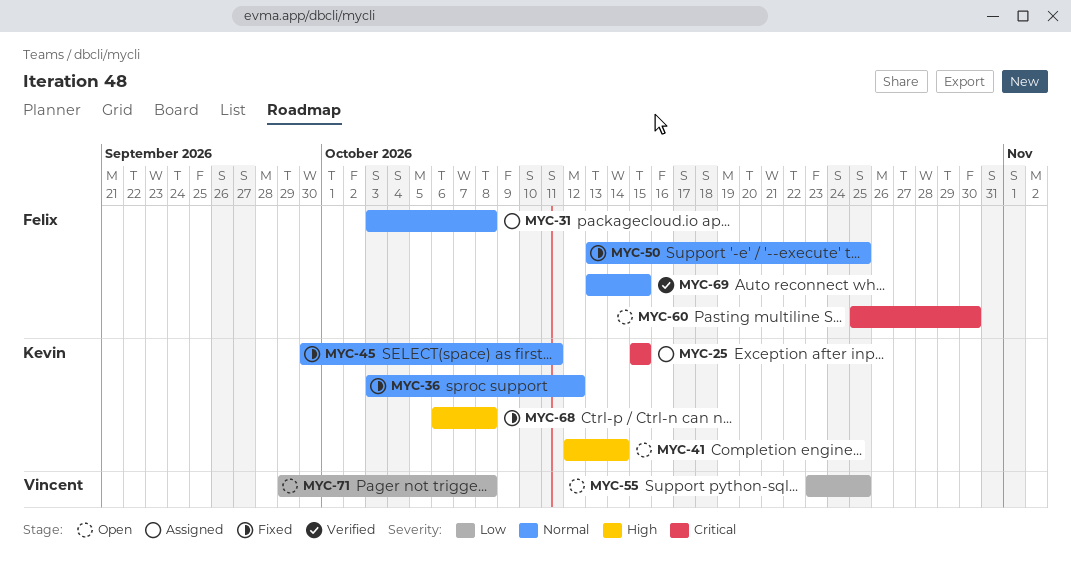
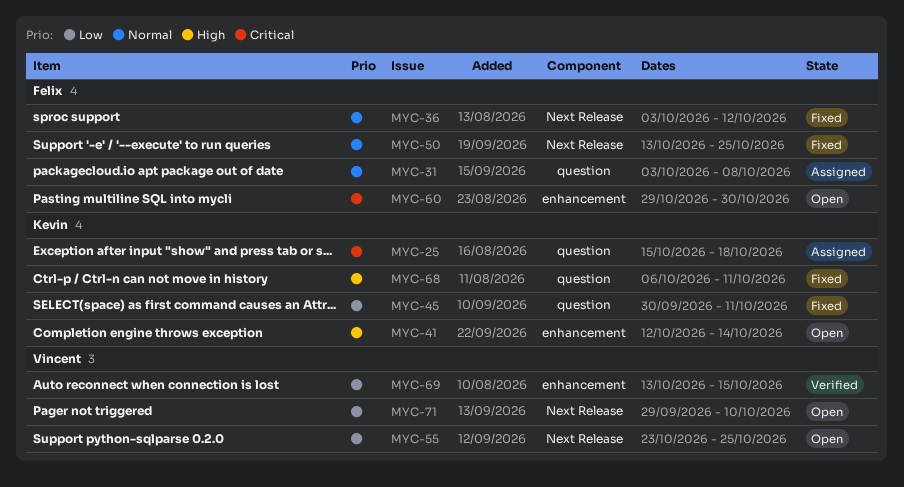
MYC-25, due: Oct 15 -> Oct 18
MYC-36, owner: Kevin -> Felix
MYC-45, priority: Normal -> Low
MYC-60, start: Oct 25 -> Oct 29
MYC-68, due: Oct 8 -> Oct 11
MYC-69, owner: Felix -> Vincent
MYC-69, priority: Normal -> Low
MYC-71, due: Oct 8 -> Oct 10

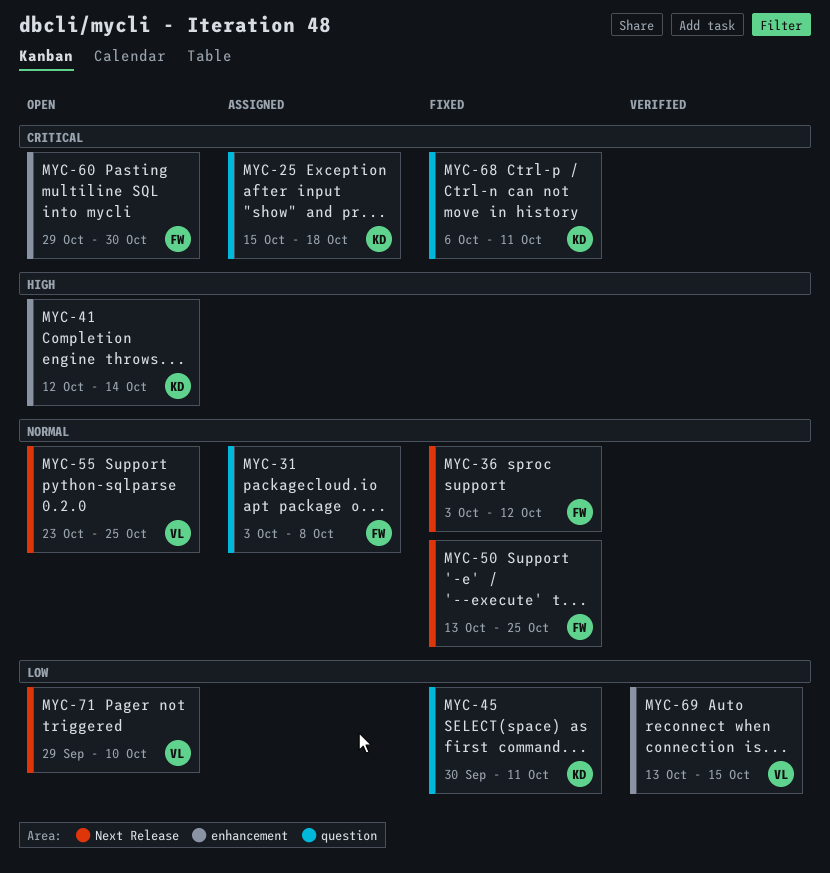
MYC-55, priority: Low -> Normal
MYC-68, priority: High -> Critical

